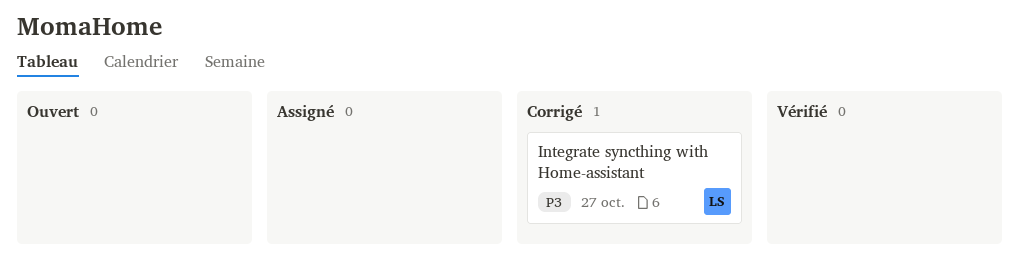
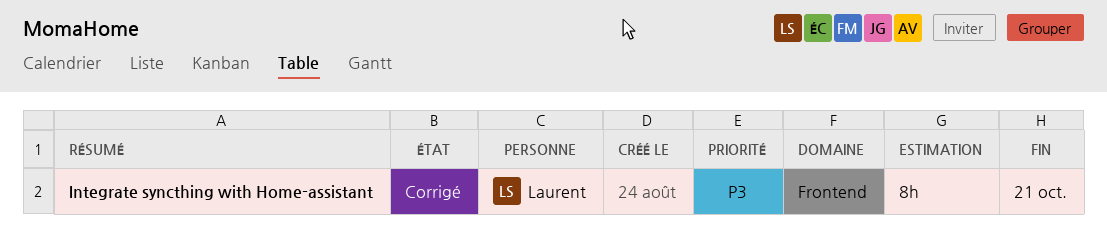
Integrate syncthing with Home-assistant, due: Oct 27 -> Oct 21

